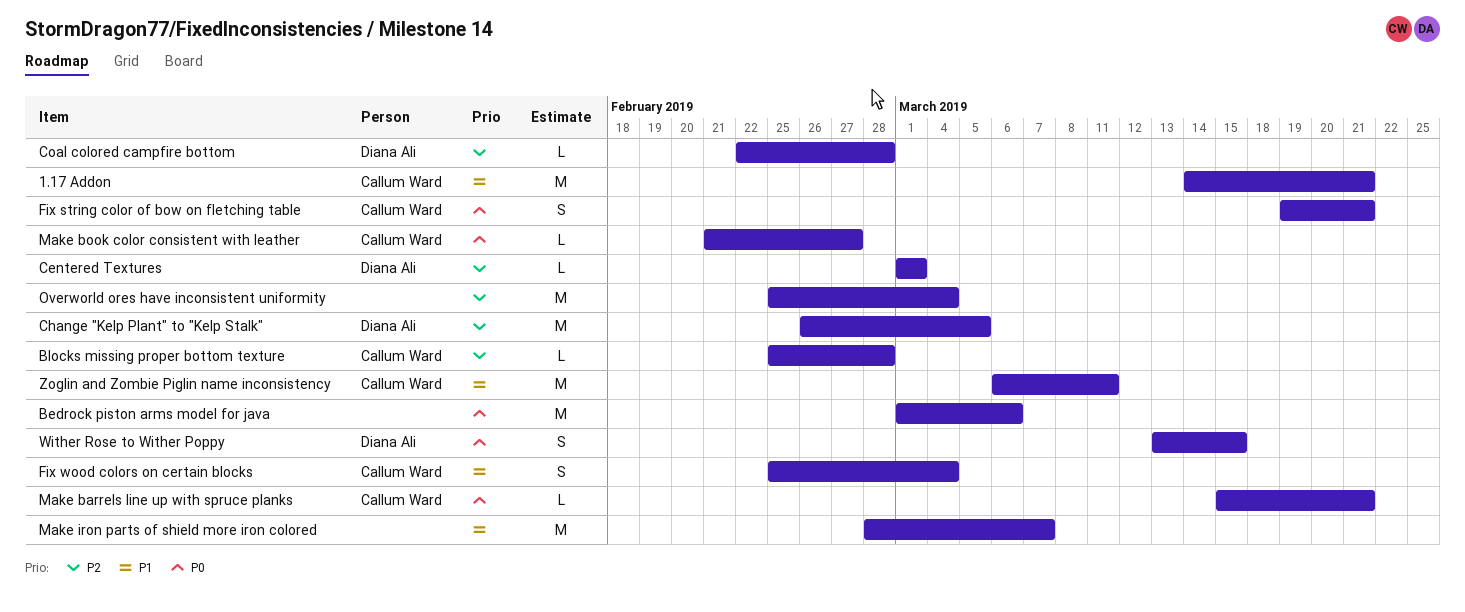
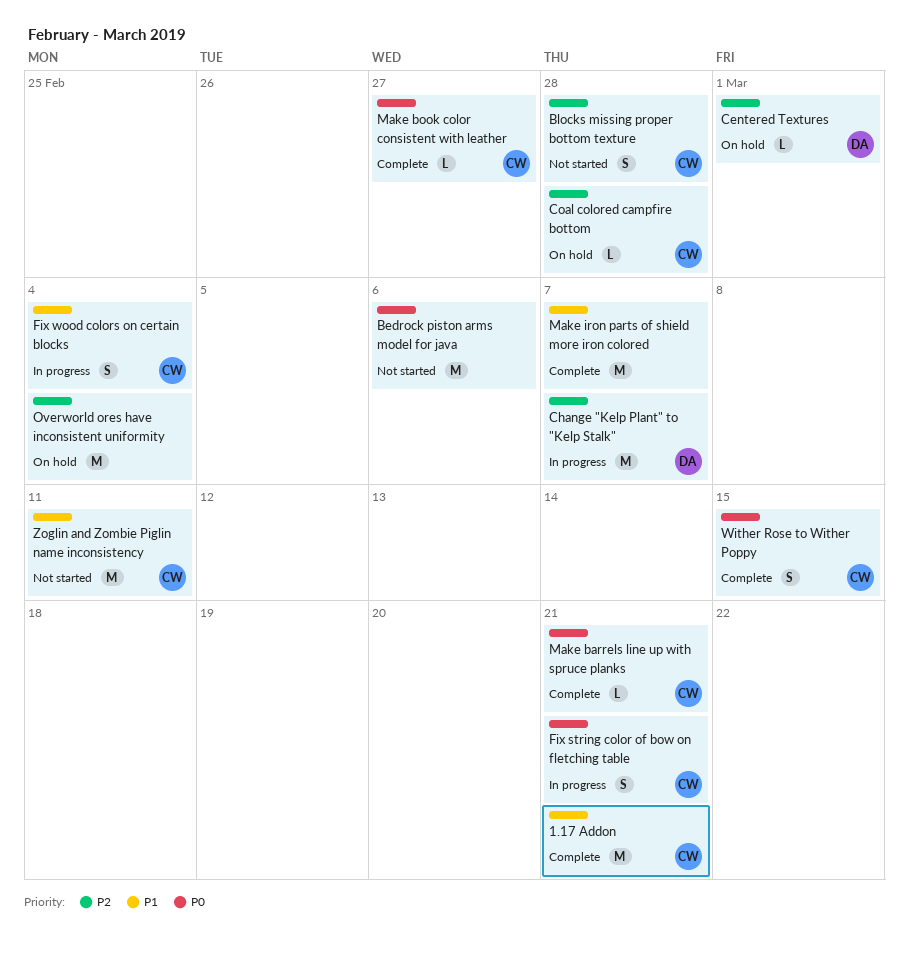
Blocks missing proper bottom texture, estimate: L -> S
Change "Kelp Plant" to "Kelp Stalk", due: Mar 5 -> Mar 7
Coal colored campfire bottom, owner: Diana Ali -> Callum Ward
Wither Rose to Wither Poppy, owner: Diana Ali -> Callum Ward

